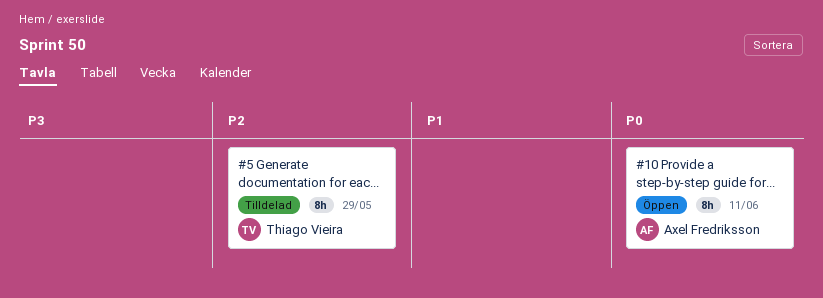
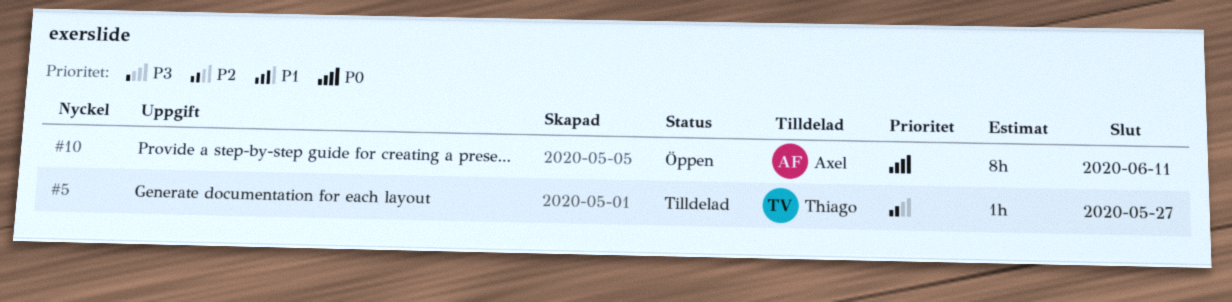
#5, estimate: 8h -> 1h
#5, due: May 29 -> May 27

